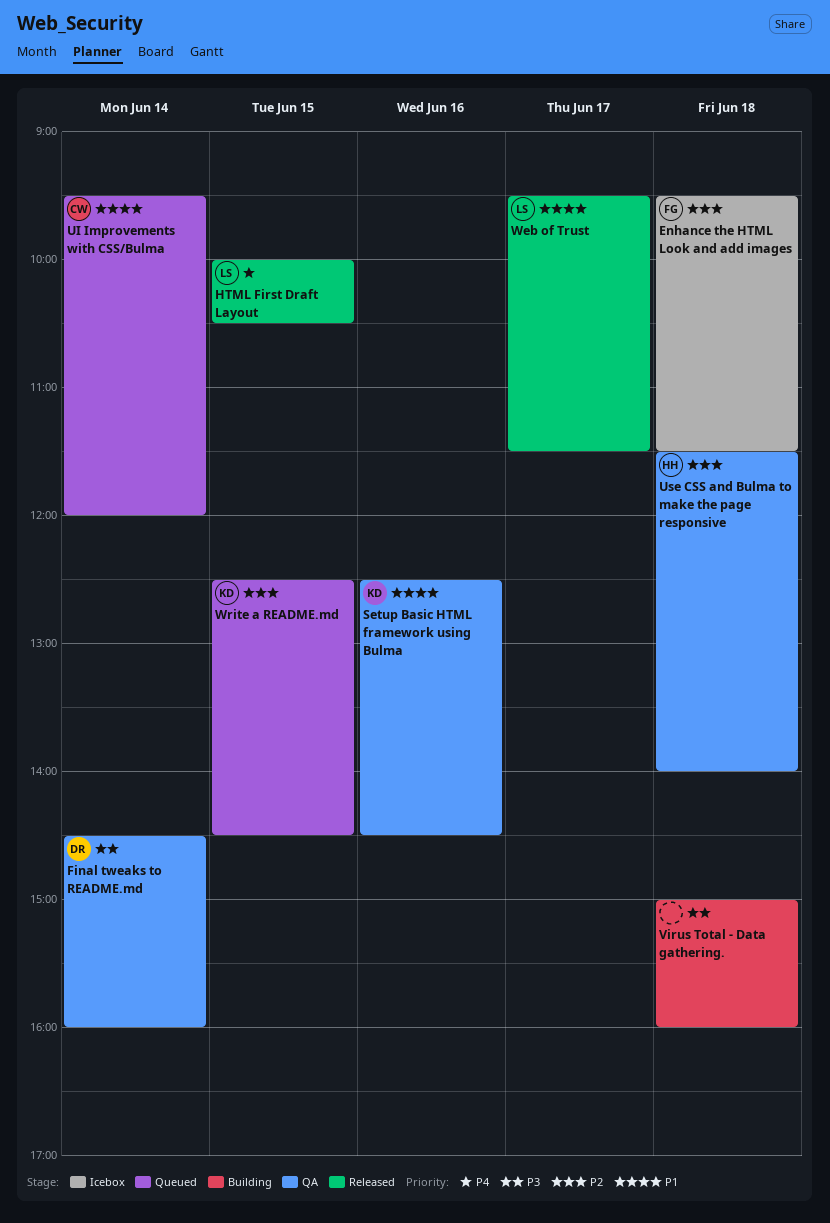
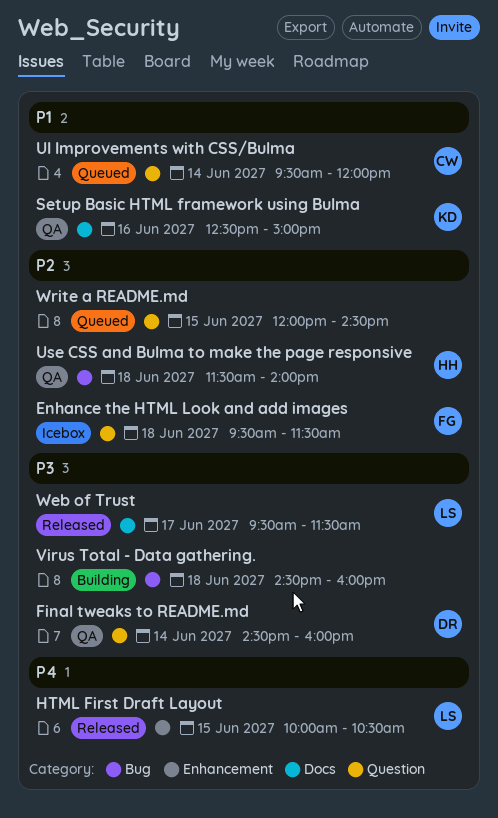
Setup Basic HTML framework using Bulma, ends: 14:30 -> 15:00
Virus Total - Data gathering., begins: 15:00 -> 14:30
Web of Trust, priority: P1 -> P3
Write a README.md, owner: KD -> none
Write a README.md, begins: 12:30 -> 12:00

